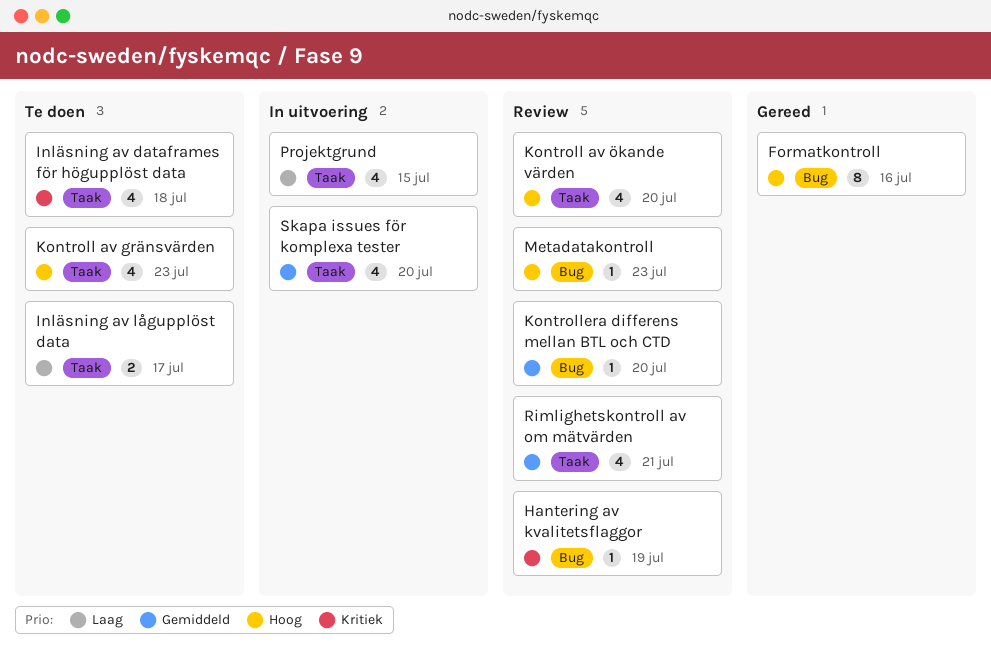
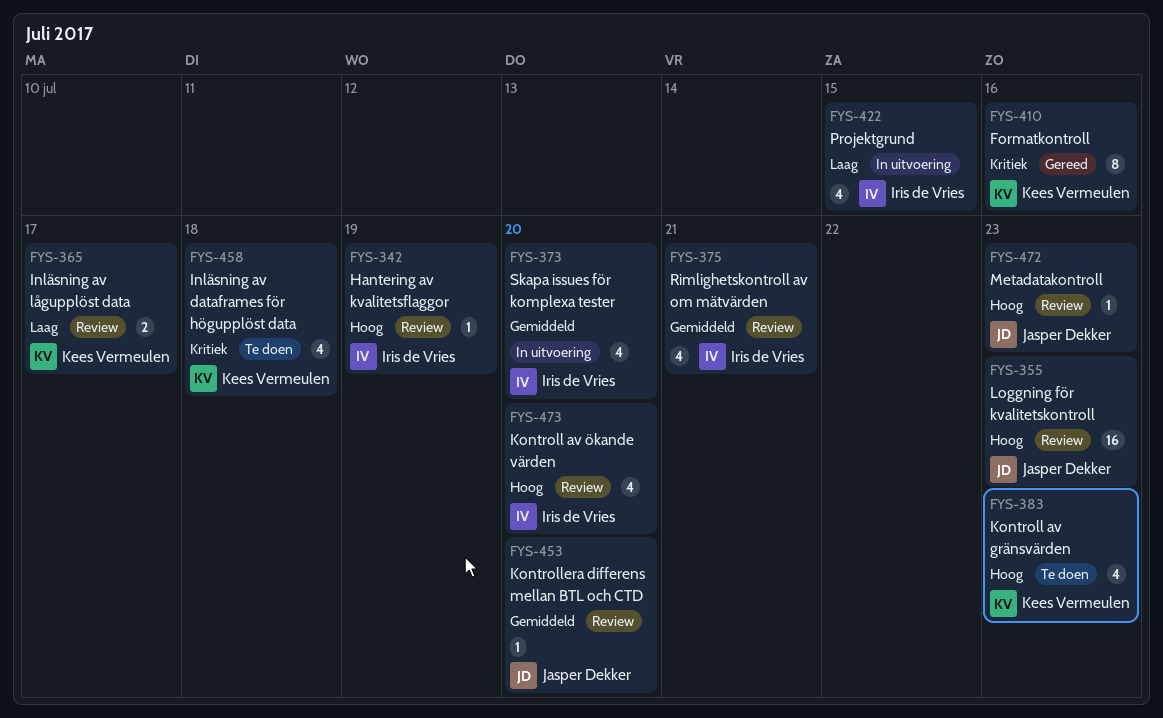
Formatkontroll, priority: Hoog -> Kritiek
Hantering av kvalitetsflaggor, priority: Kritiek -> Hoog
Inläsning av lågupplöst data, status: Te doen -> Review
Loggning för kvalitetskontroll: none -> present

